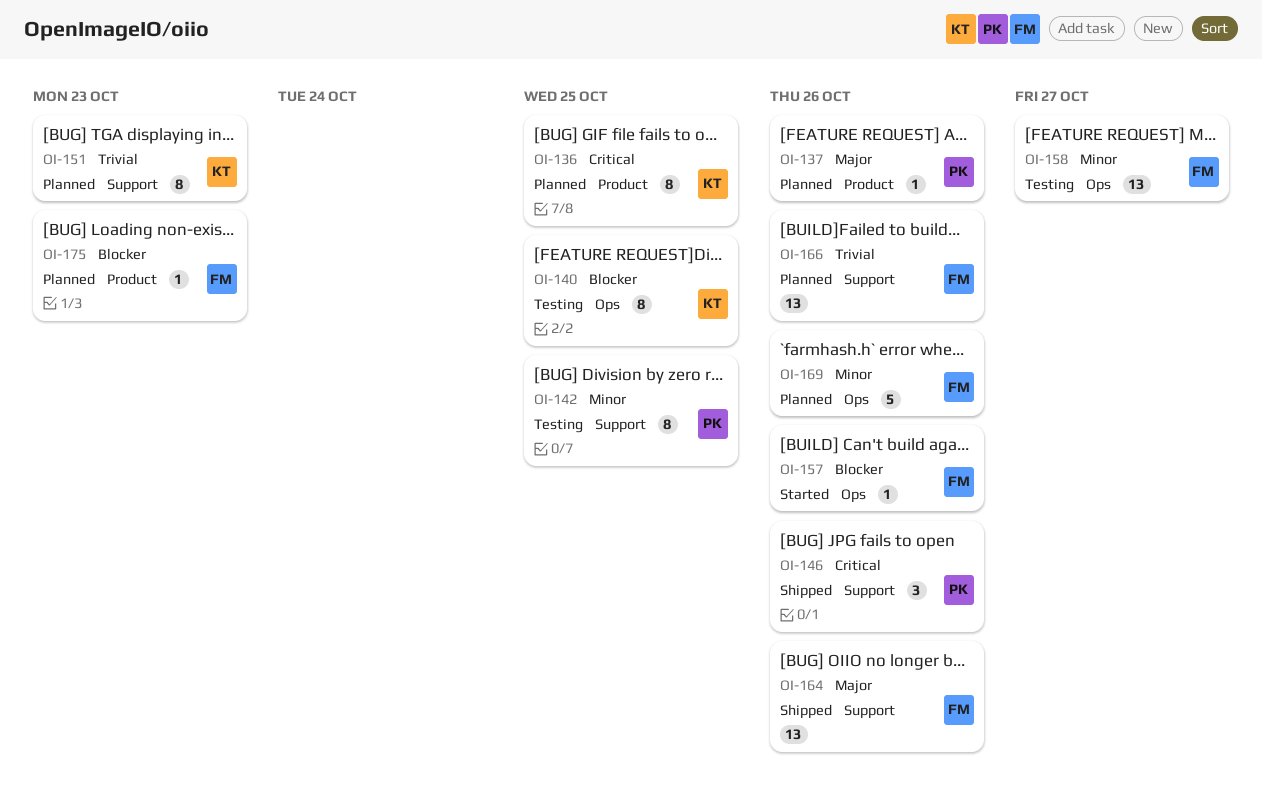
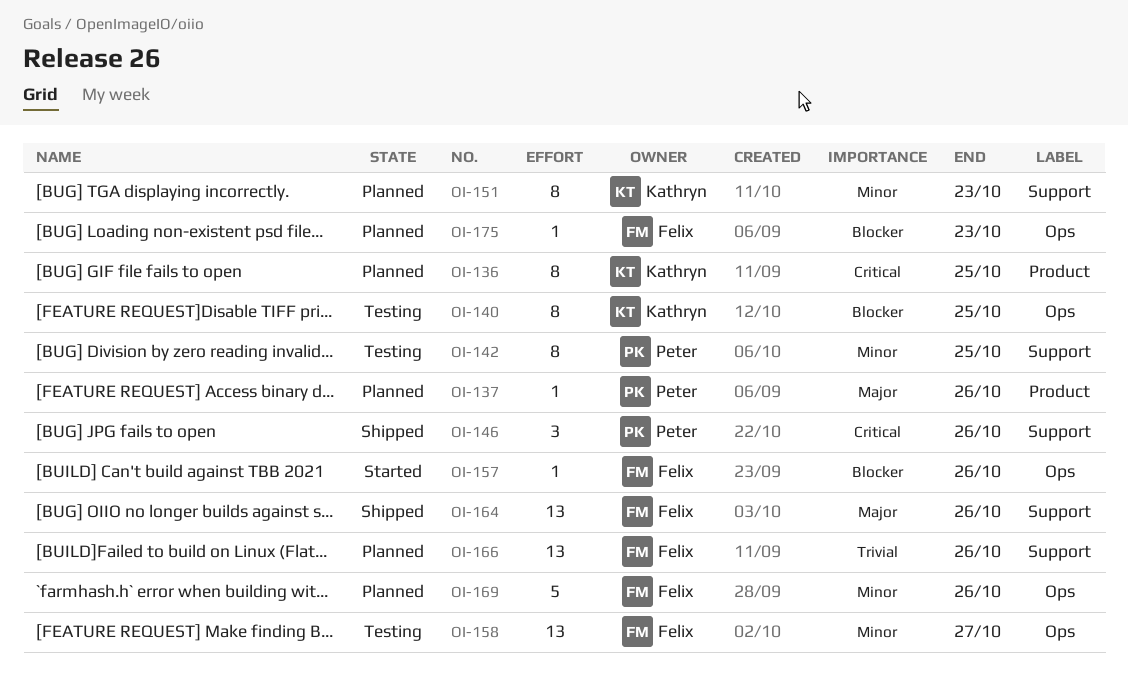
OI-151, priority: Trivial -> Minor
OI-175, label: Product -> Ops

